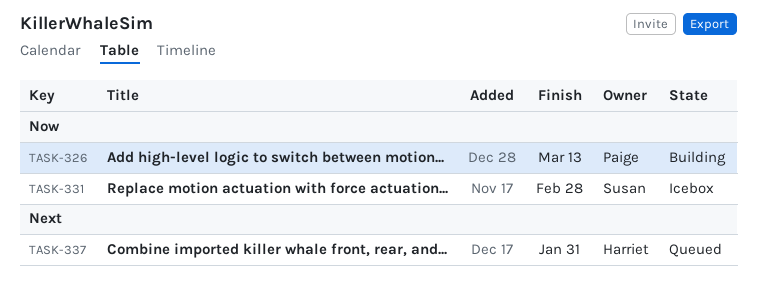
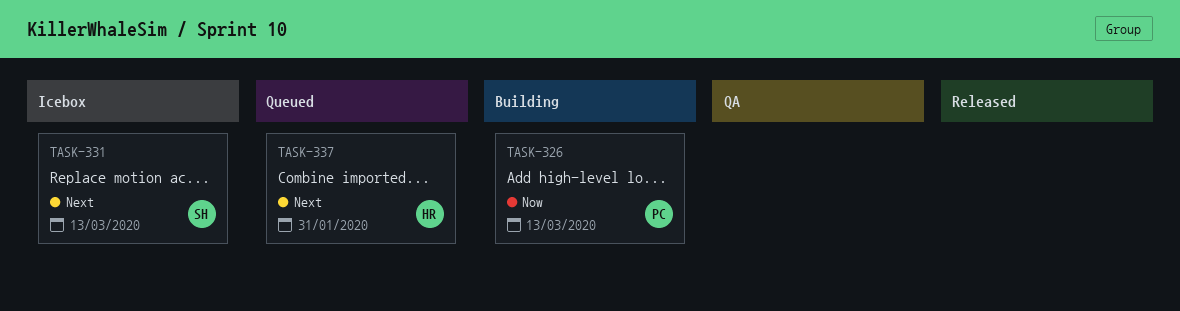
TASK-331, priority: Now -> Next
TASK-331, due: Feb 28 -> Mar 13

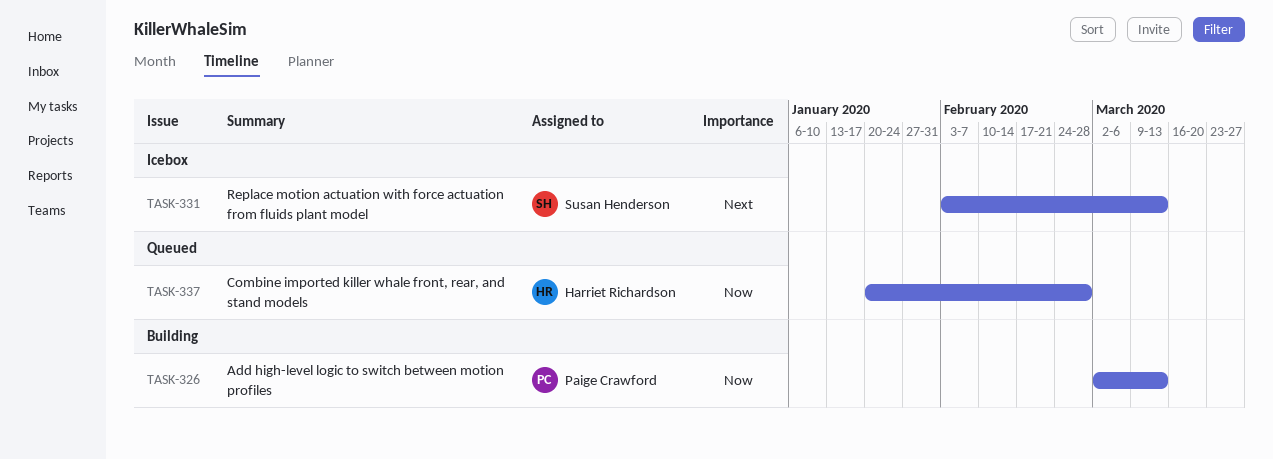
TASK-337, priority: Next -> Now
TASK-337, due: Jan 31 -> Feb 28

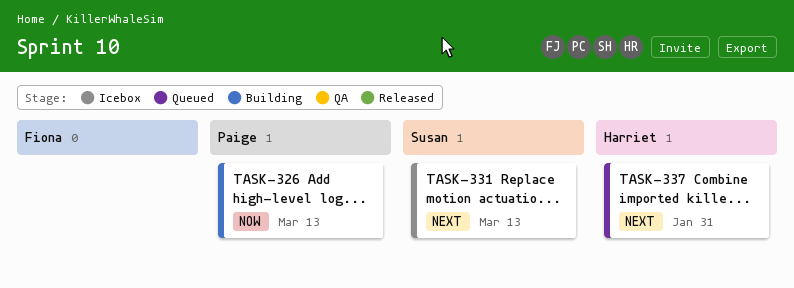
TASK-337, priority: Now -> Next
TASK-337, due: Feb 28 -> Jan 31

